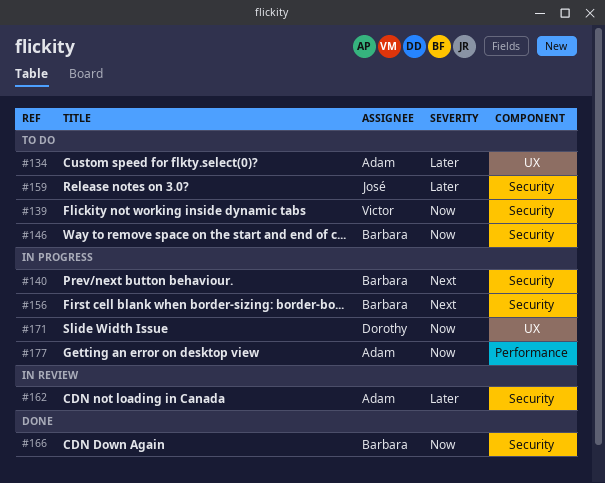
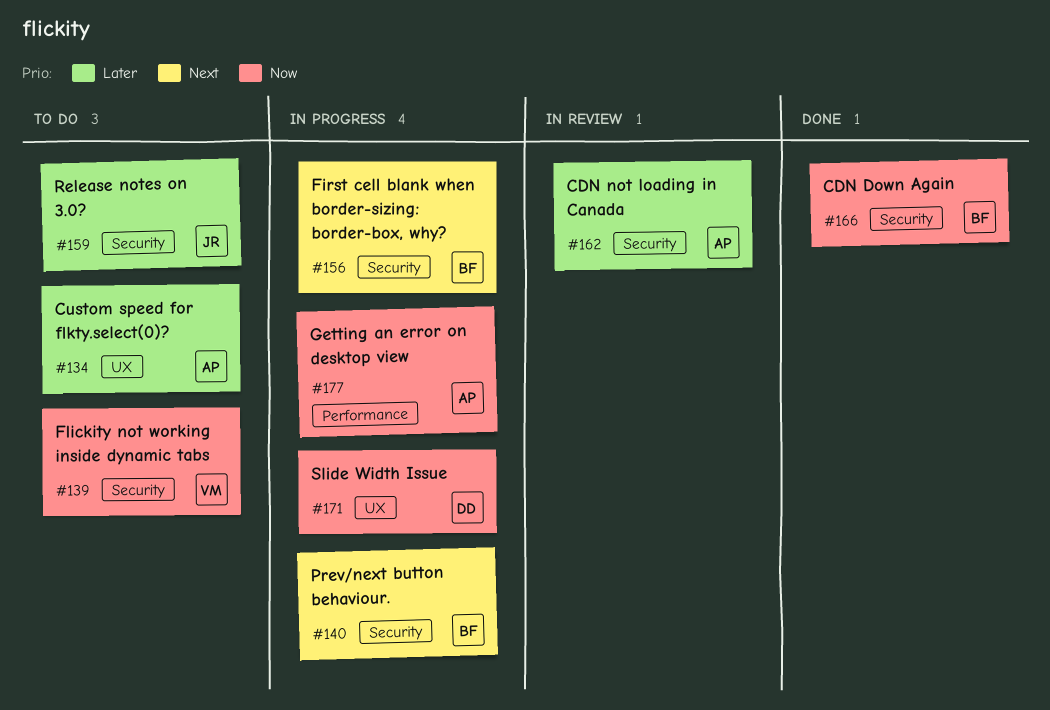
#146: present -> none

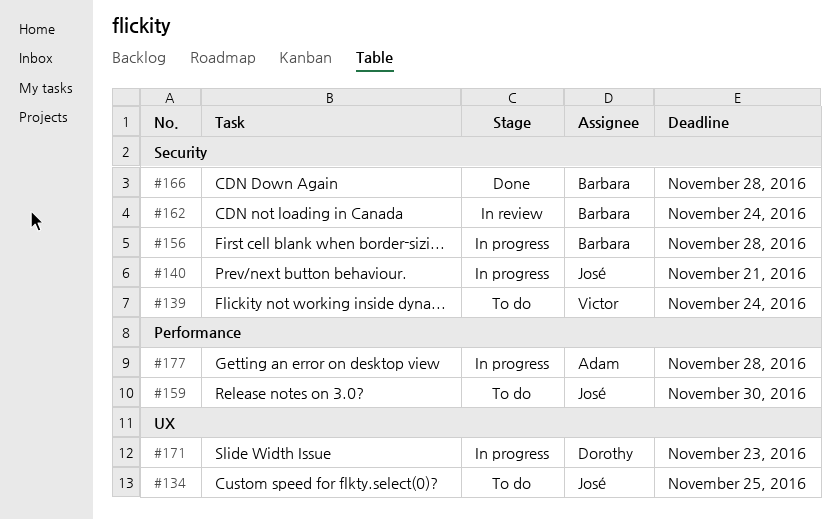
#134, owner: Adam -> José
#140, owner: Barbara -> José
#159, label: Security -> Performance
#162, owner: Adam -> Barbara

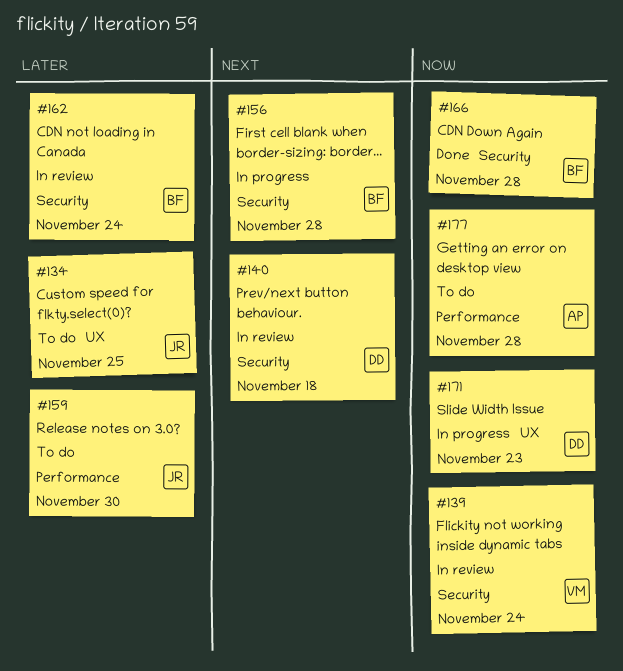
#139, status: To do -> In review
#140, status: In progress -> In review
#140, owner: José -> Dorothy
#140, due: Nov 21 -> Nov 18
#177, status: In progress -> To do

